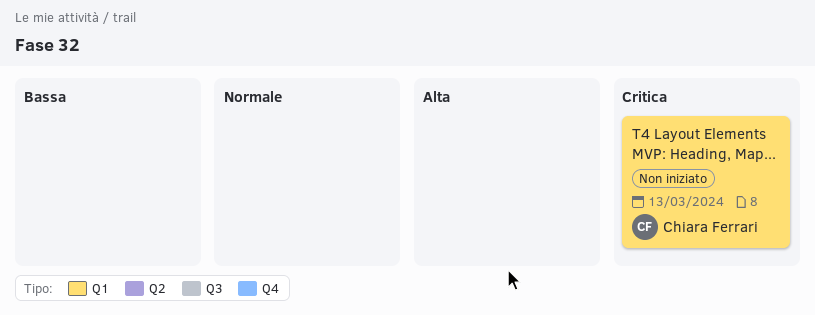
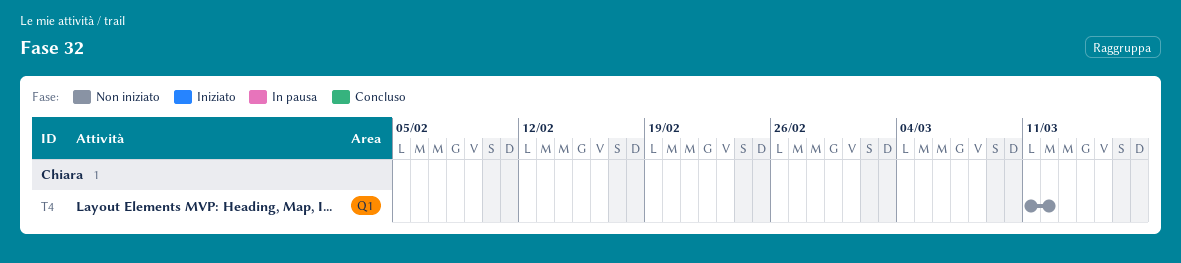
T4, due: Mar 13 -> Mar 12

